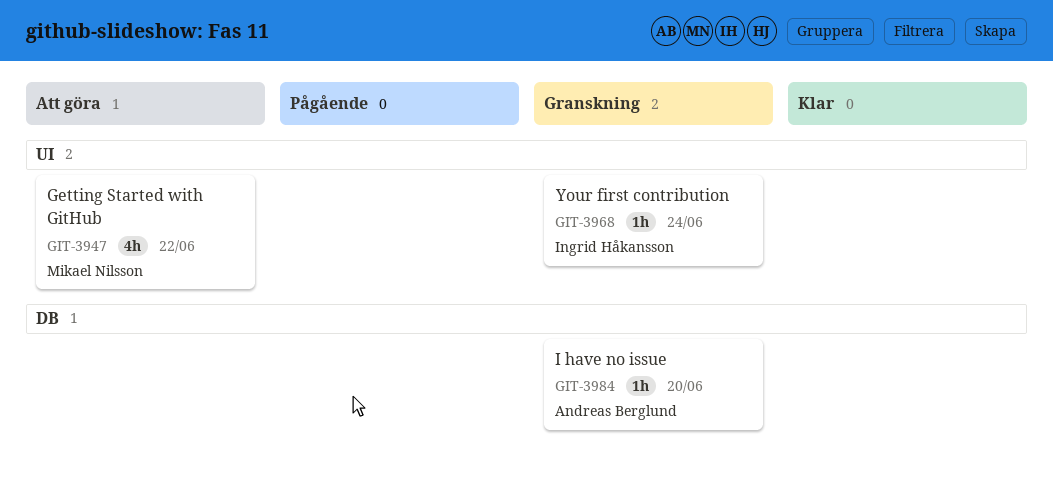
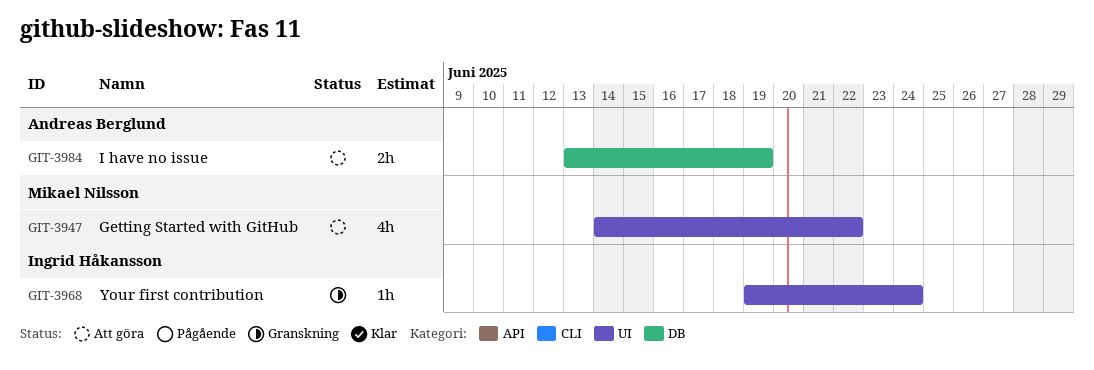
GIT-3984, status: Granskning -> Att göra
GIT-3984, estimate: 1h -> 2h
GIT-3984, due: Jun 20 -> Jun 19

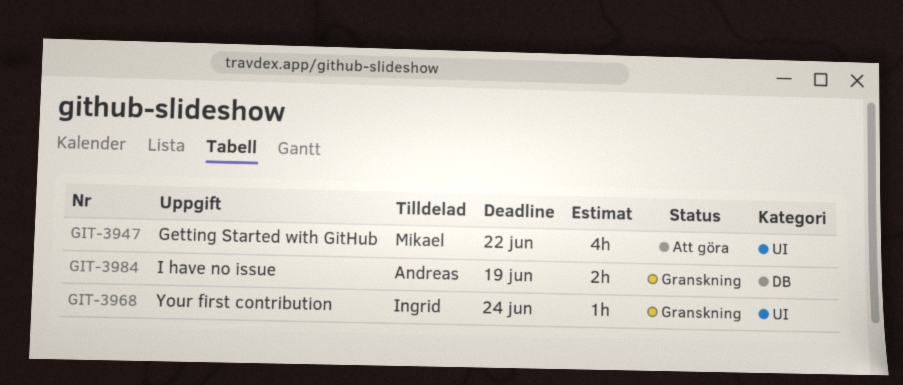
GIT-3984, status: Att göra -> Granskning

